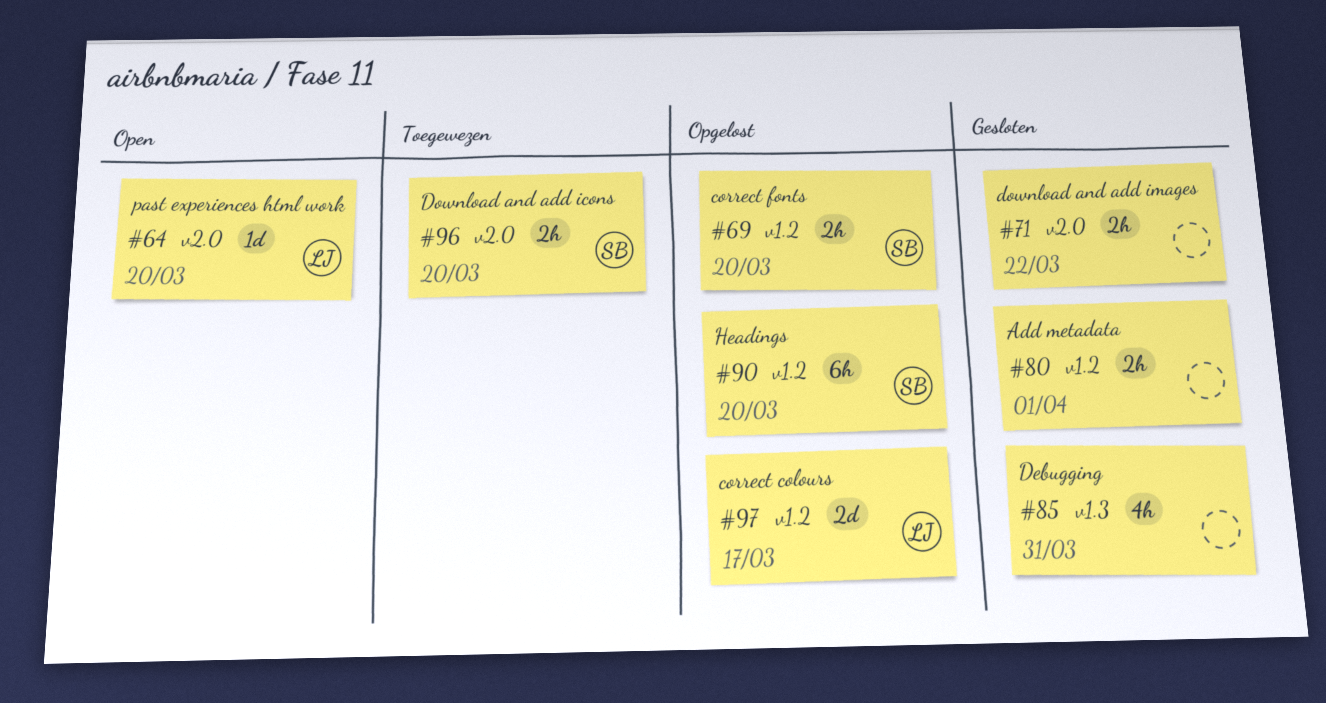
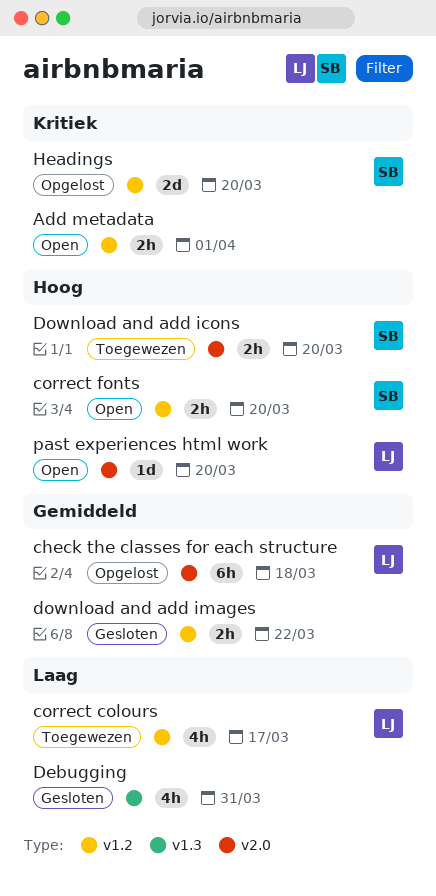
Add metadata, status: Gesloten -> Open
check the classes for each structure: none -> present
correct colours, status: Opgelost -> Toegewezen
correct colours, estimate: 2d -> 4h
correct fonts, status: Opgelost -> Open
download and add images, label: v2.0 -> v1.2
Headings, estimate: 6h -> 2d

